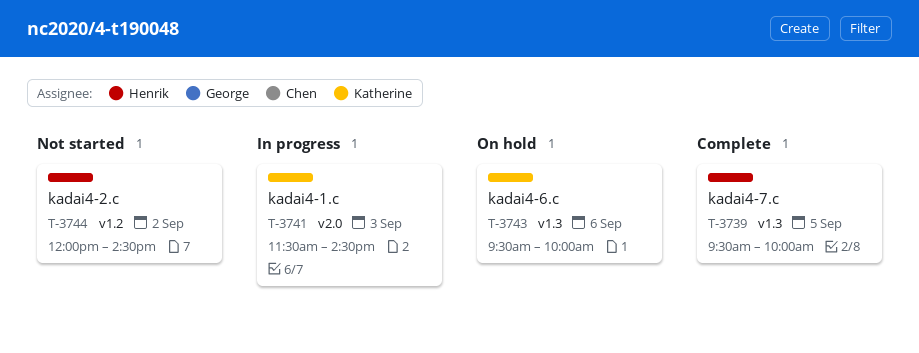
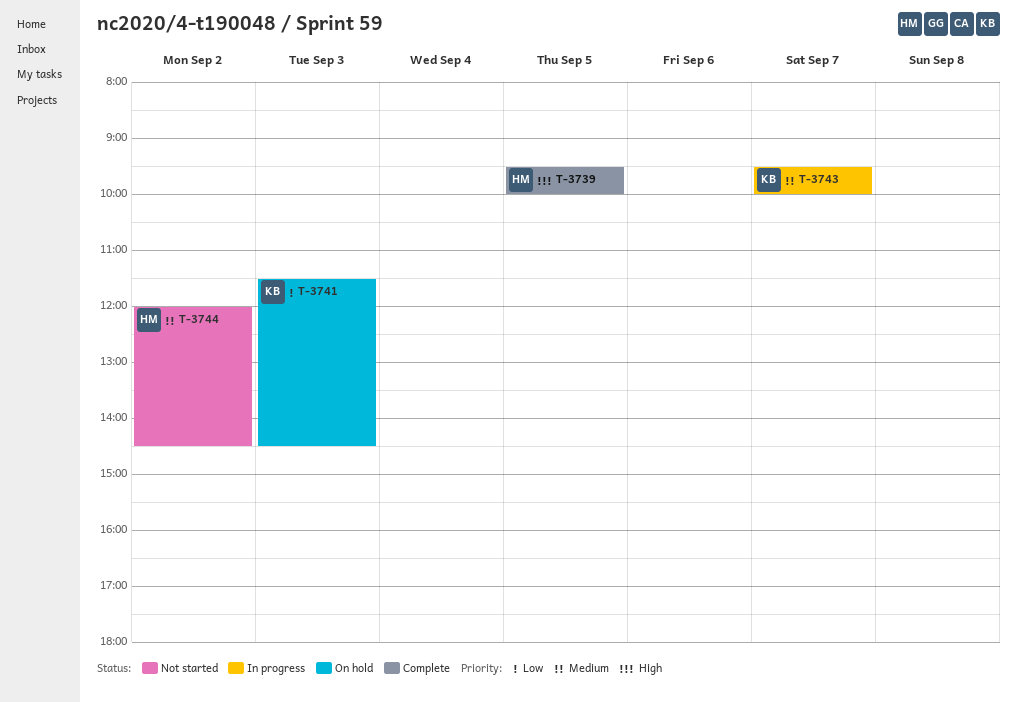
T-3741, status: In progress -> On hold
T-3743, status: On hold -> In progress
T-3743, day: Sep 6 -> Sep 7

